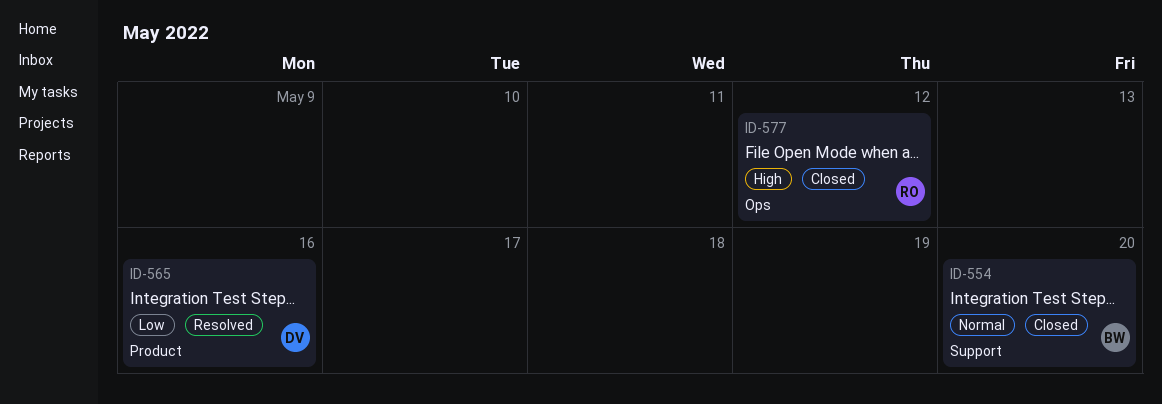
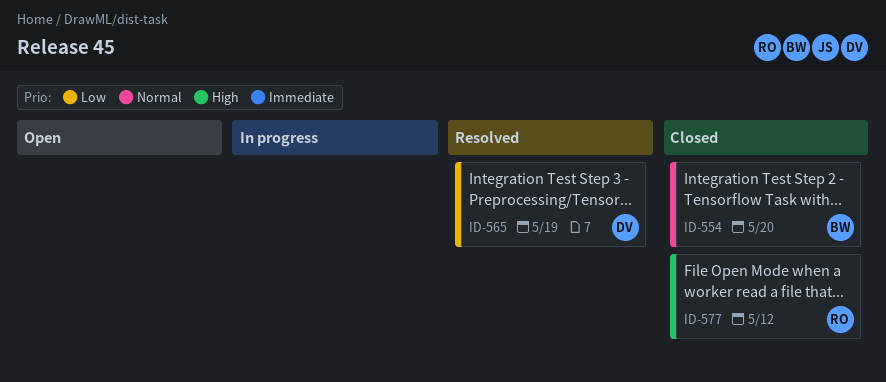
ID-565, due: May 16 -> May 19

